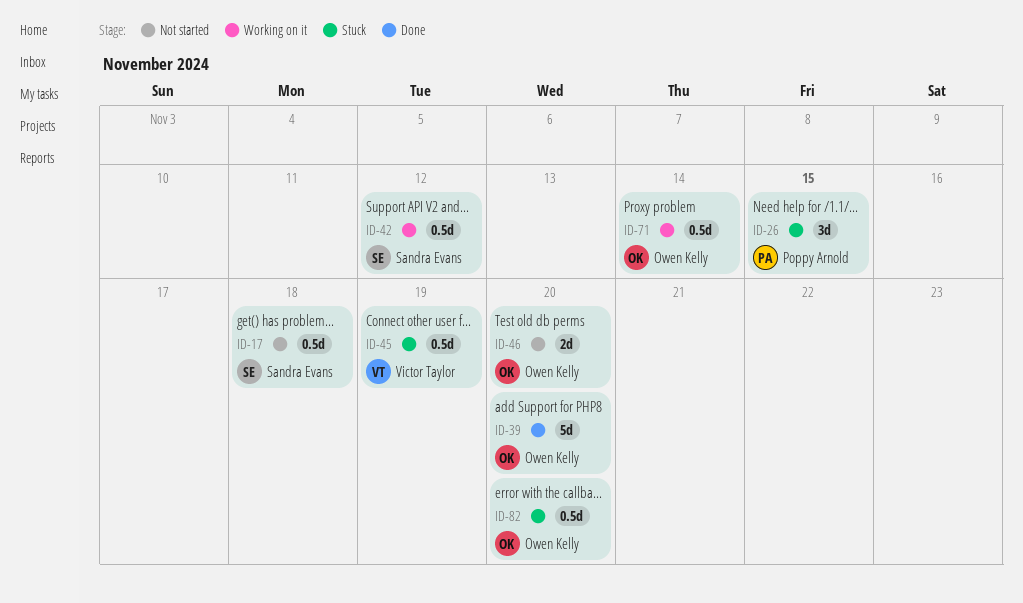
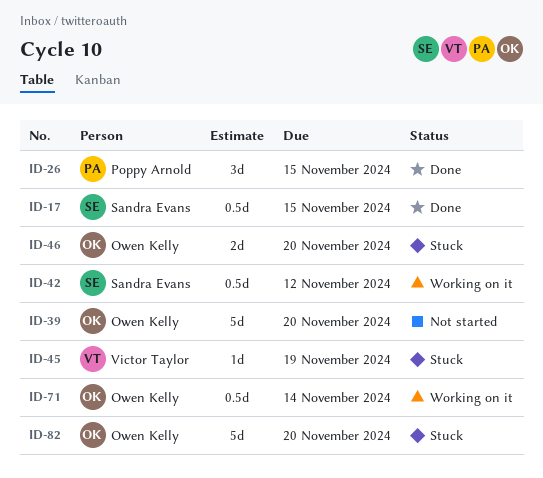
ID-17, status: Not started -> Done
ID-17, due: Nov 18 -> Nov 15
ID-26, status: Stuck -> Done
ID-39, status: Done -> Not started
ID-45, estimate: 0.5d -> 1d
ID-46, status: Not started -> Stuck
ID-82, estimate: 0.5d -> 5d

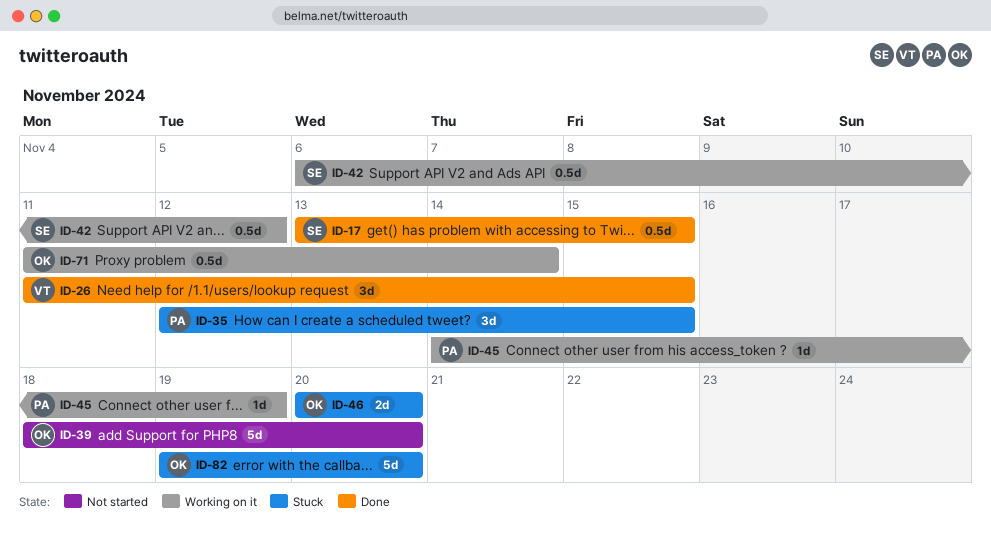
ID-26, owner: Poppy Arnold -> Victor Taylor
ID-35: none -> present
ID-45, status: Stuck -> Working on it
ID-45, owner: Victor Taylor -> Poppy Arnold

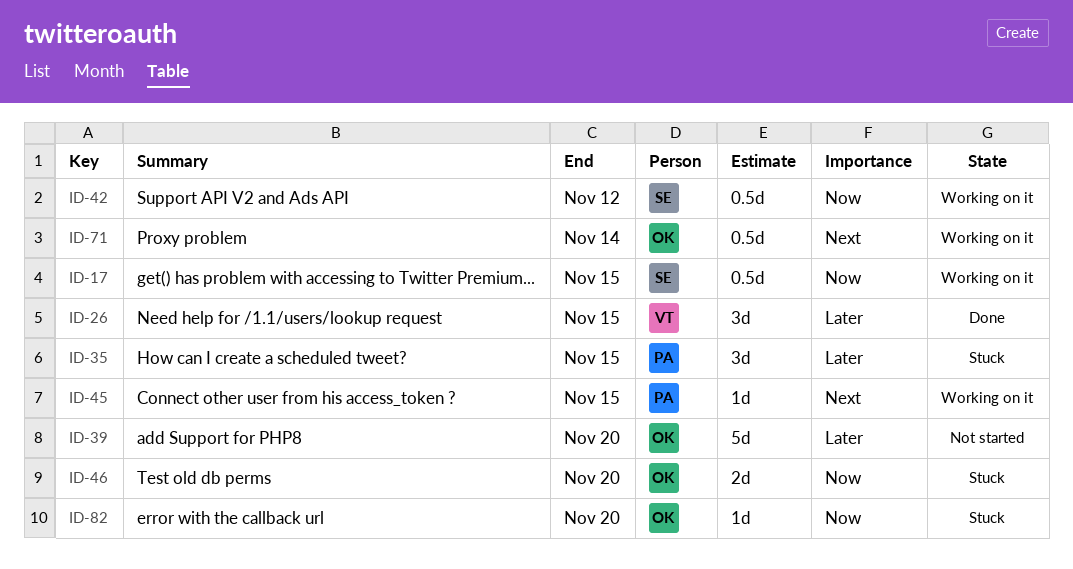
ID-17, status: Done -> Working on it
ID-45, due: Nov 19 -> Nov 15
ID-82, estimate: 5d -> 1d

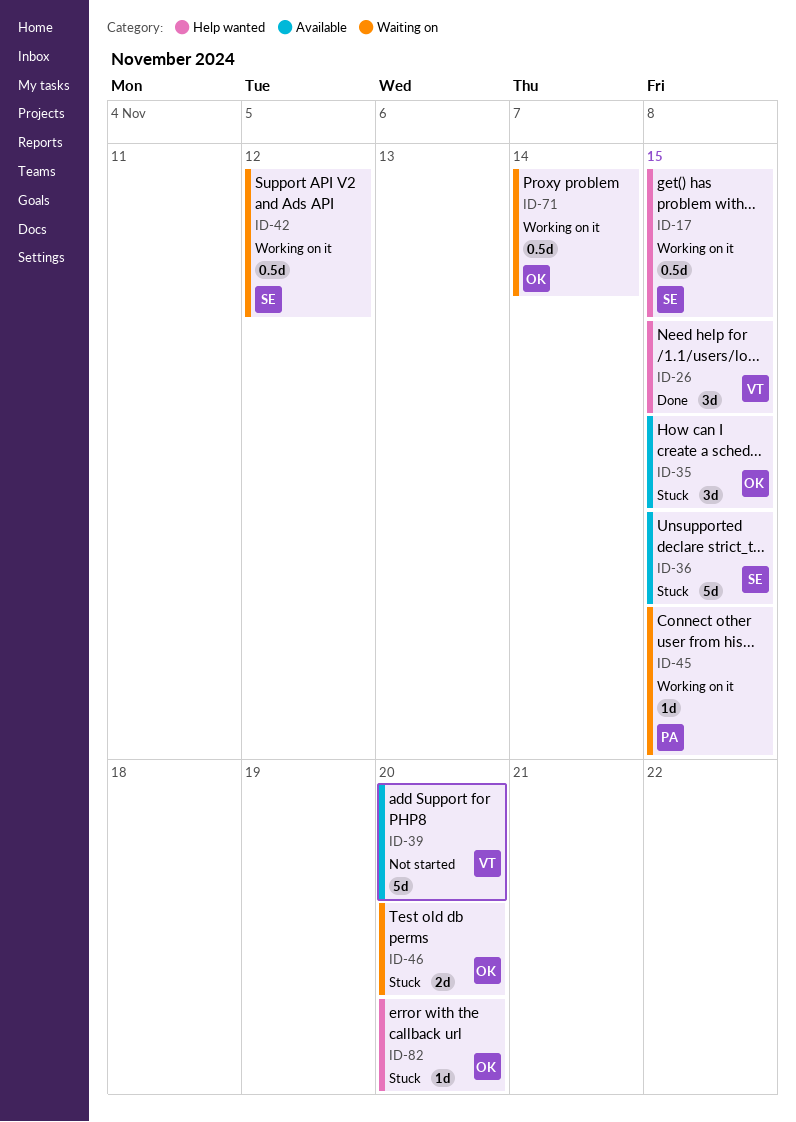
ID-35, owner: PA -> OK
ID-36: none -> present
ID-39, owner: OK -> VT

